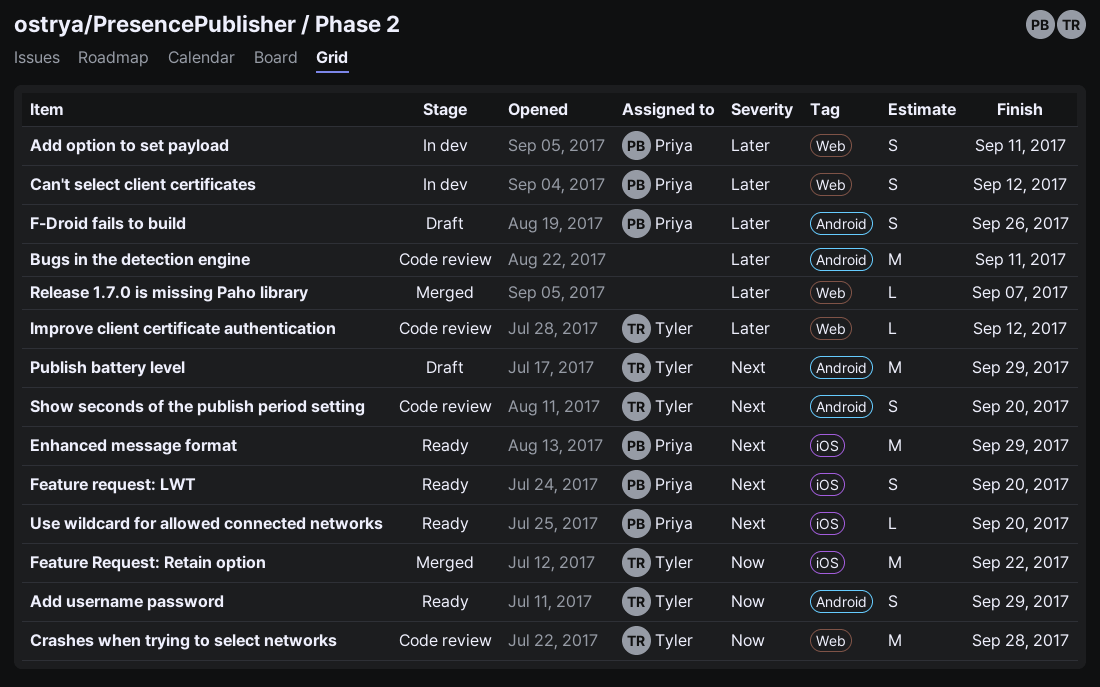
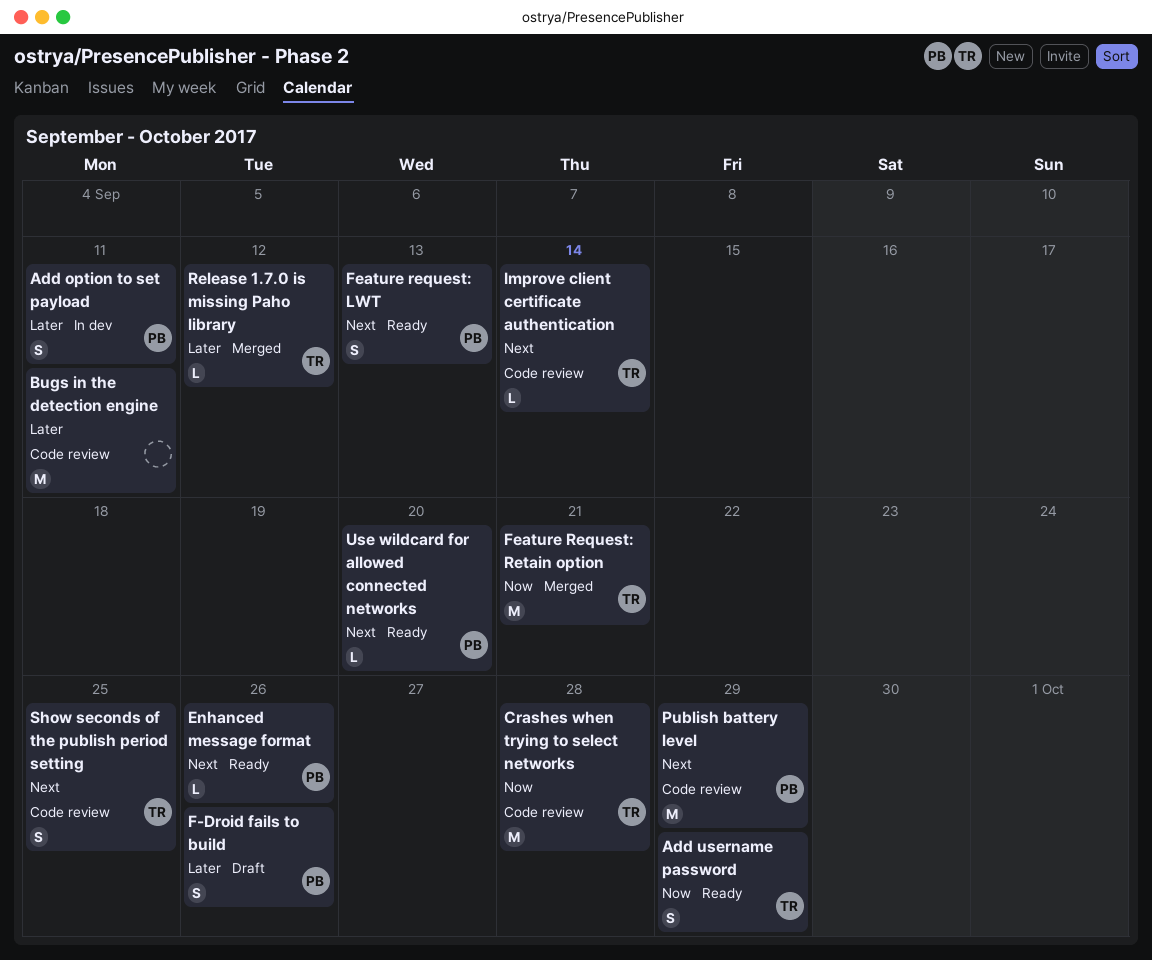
Can't select client certificates: present -> none
Enhanced message format, estimate: M -> L
Enhanced message format, due: Sep 29 -> Sep 26
Feature request: LWT, due: Sep 20 -> Sep 13
Feature Request: Retain option, due: Sep 22 -> Sep 21
Improve client certificate authentication, priority: Later -> Next
Improve client certificate authentication, due: Sep 12 -> Sep 14
Publish battery level, status: Draft -> Code review
Publish battery level, owner: Tyler -> Priya
Release 1.7.0 is missing Paho library, owner: none -> Tyler
Release 1.7.0 is missing Paho library, due: Sep 7 -> Sep 12
Show seconds of the publish period setting, due: Sep 20 -> Sep 25

